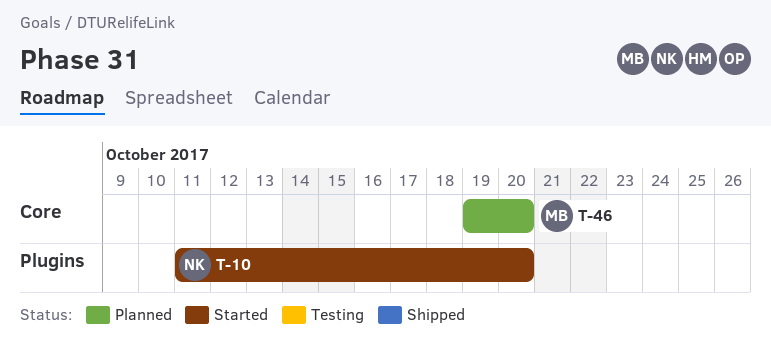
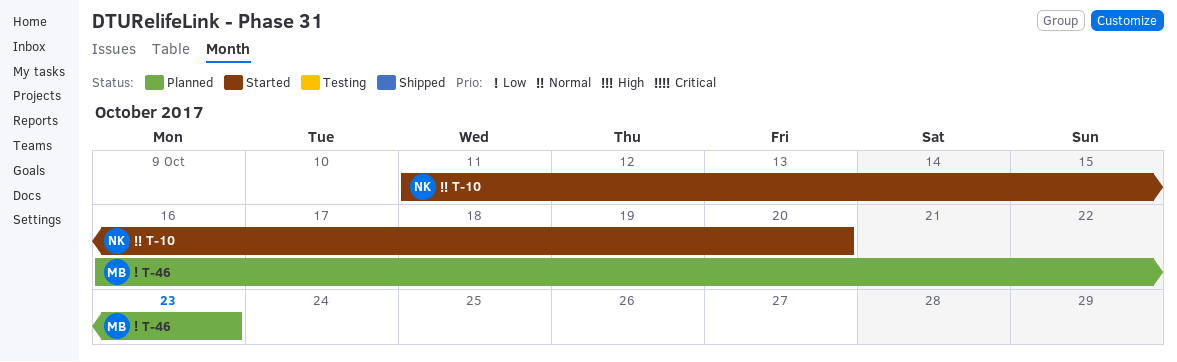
T-46, start: Oct 19 -> Oct 16
T-46, due: Oct 20 -> Oct 23

